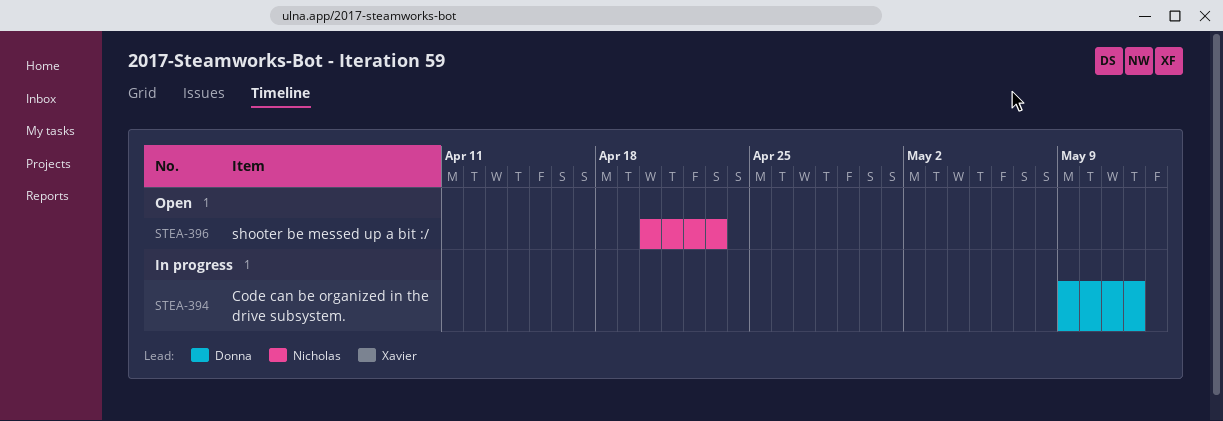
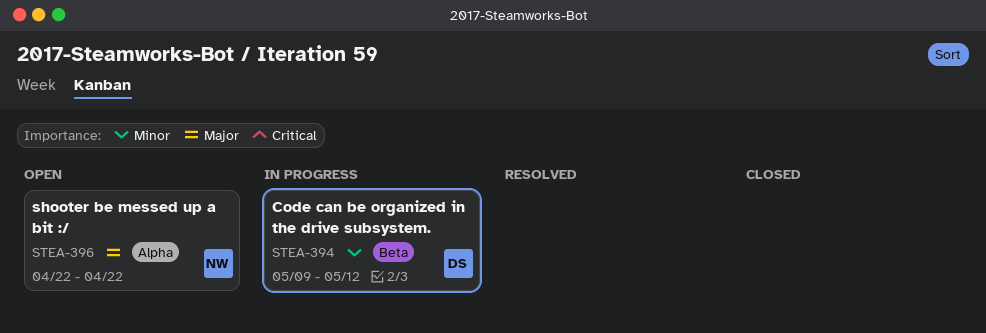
STEA-396, start: Apr 20 -> Apr 22
STEA-396, due: Apr 23 -> Apr 22

